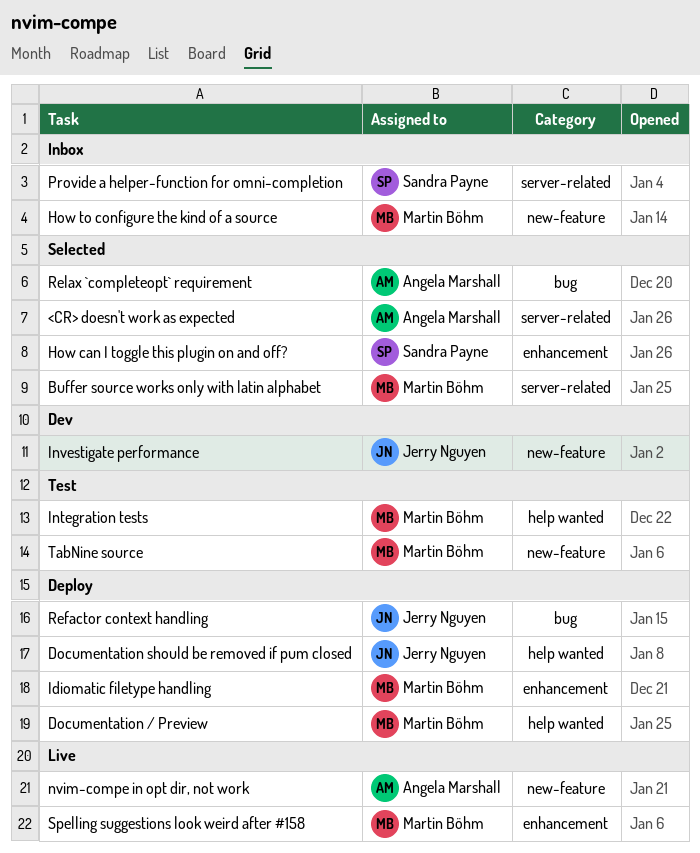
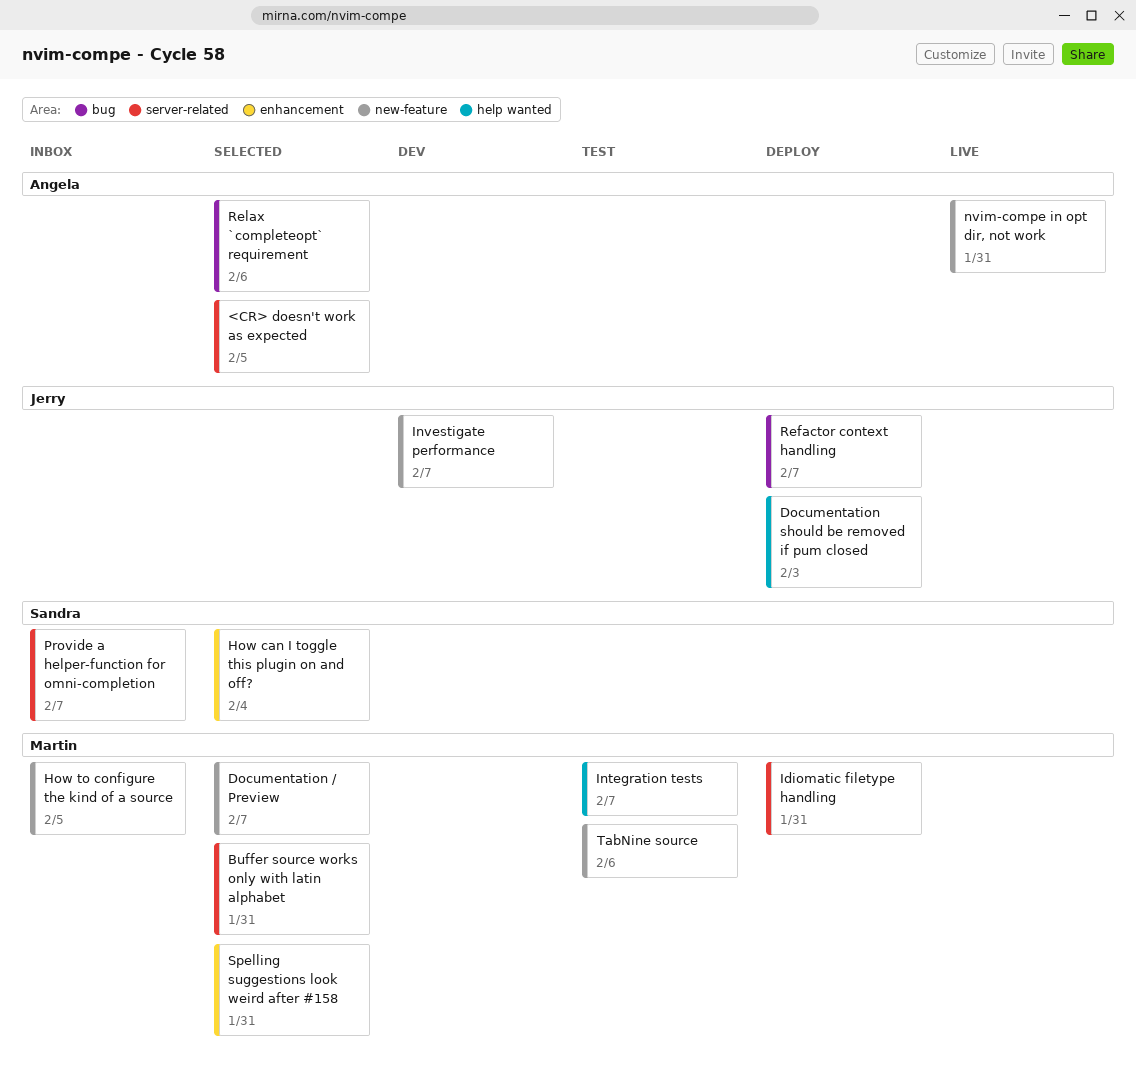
Documentation / Preview, status: Deploy -> Selected
Documentation / Preview, label: help wanted -> new-feature
Idiomatic filetype handling, label: enhancement -> server-related
Spelling suggestions look weird after #158, status: Live -> Selected

